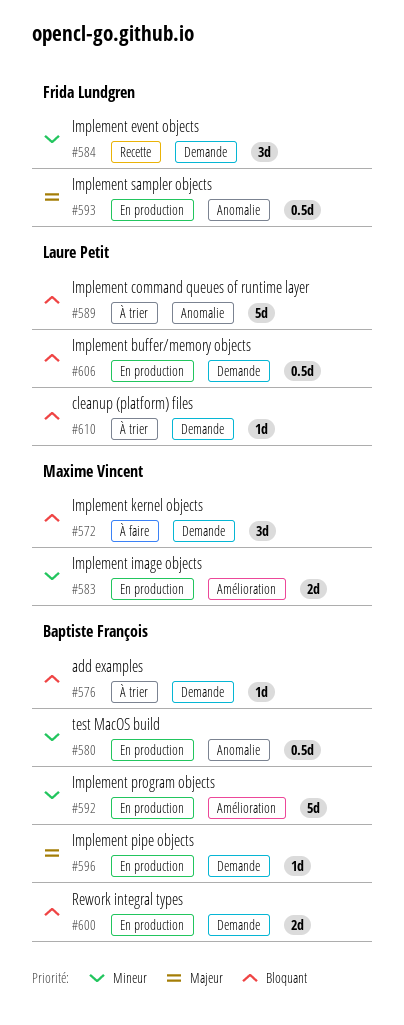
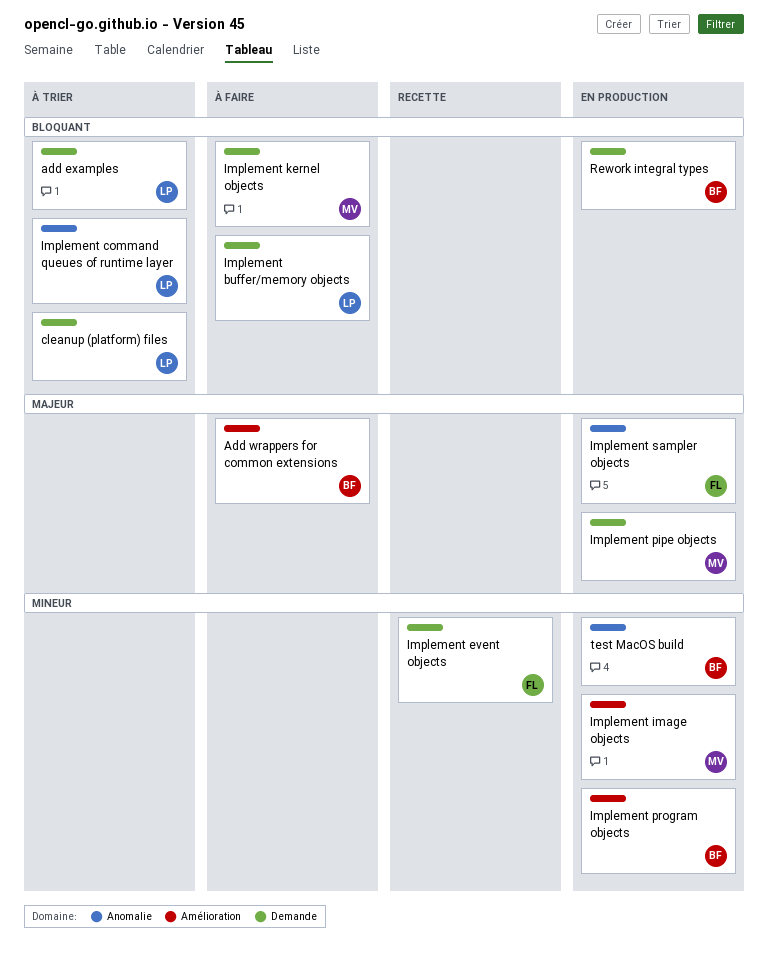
add examples, owner: Baptiste François -> Laure Petit
Add wrappers for common extensions: none -> present
Implement buffer/memory objects, status: En production -> À faire
Implement pipe objects, owner: Baptiste François -> Maxime Vincent

